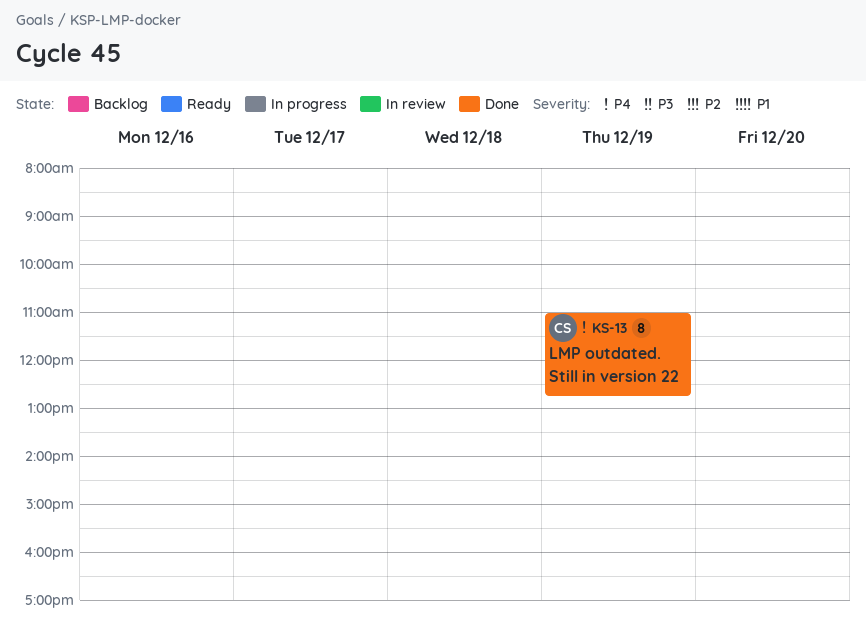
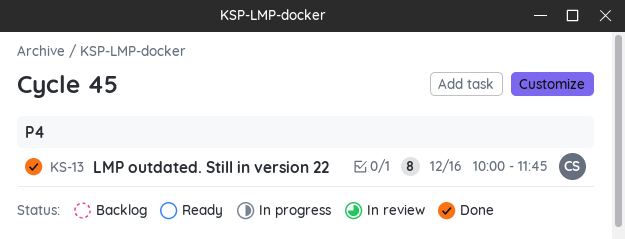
KS-13, day: Dec 19 -> Dec 16
KS-13, begins: 11:00 -> 10:00
KS-13, ends: 12:45 -> 11:45

